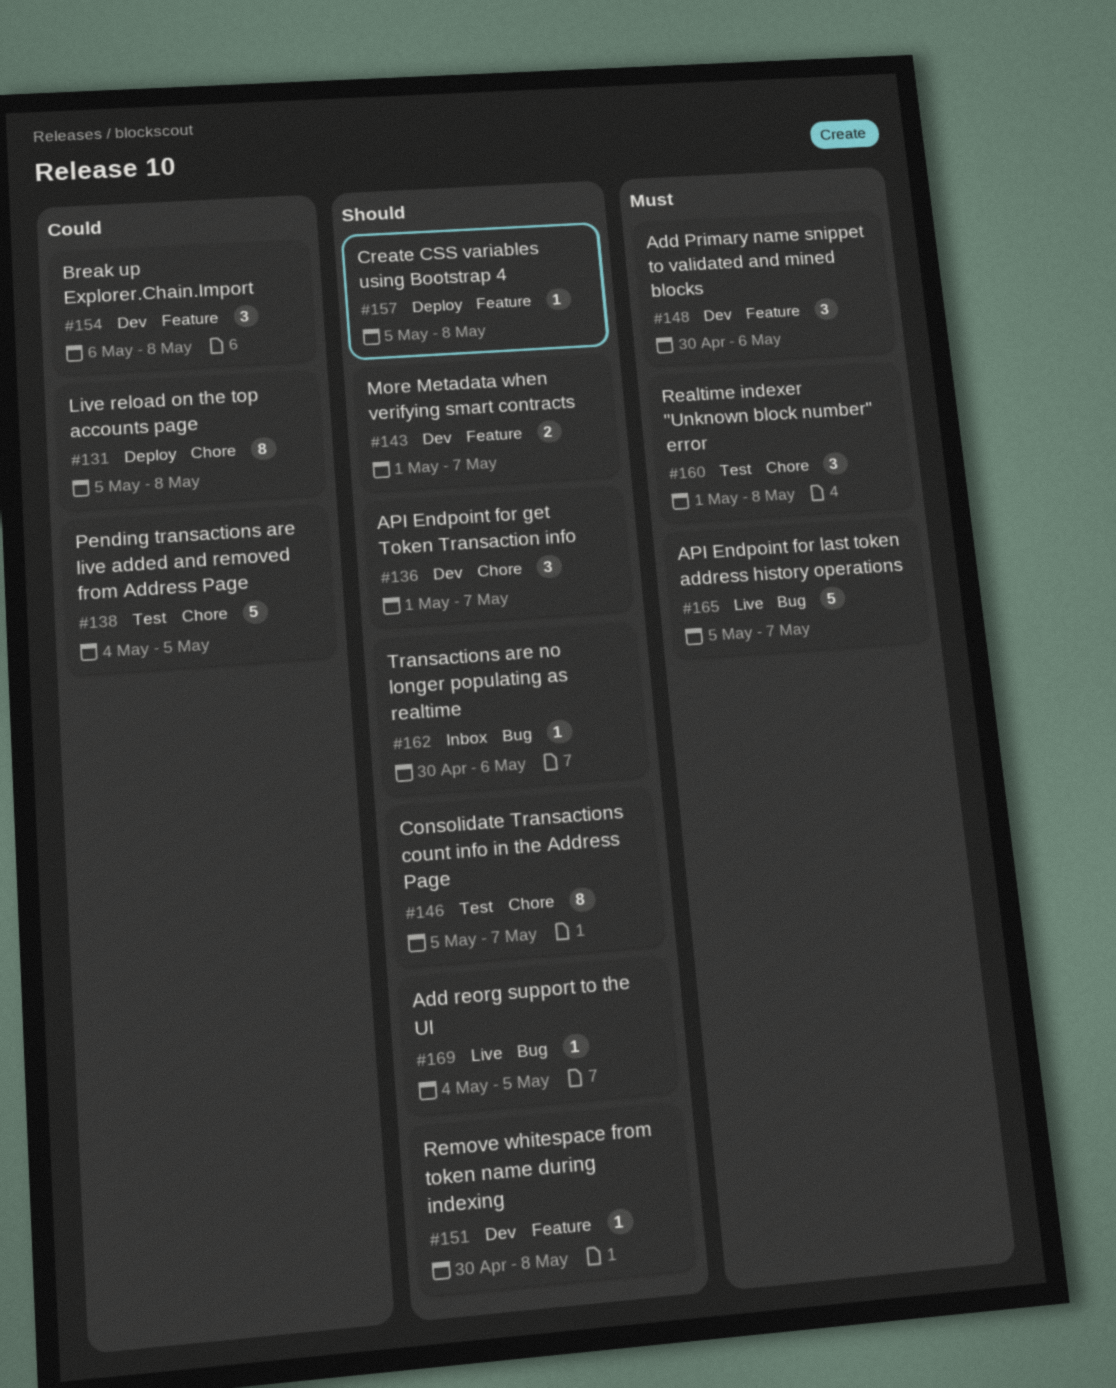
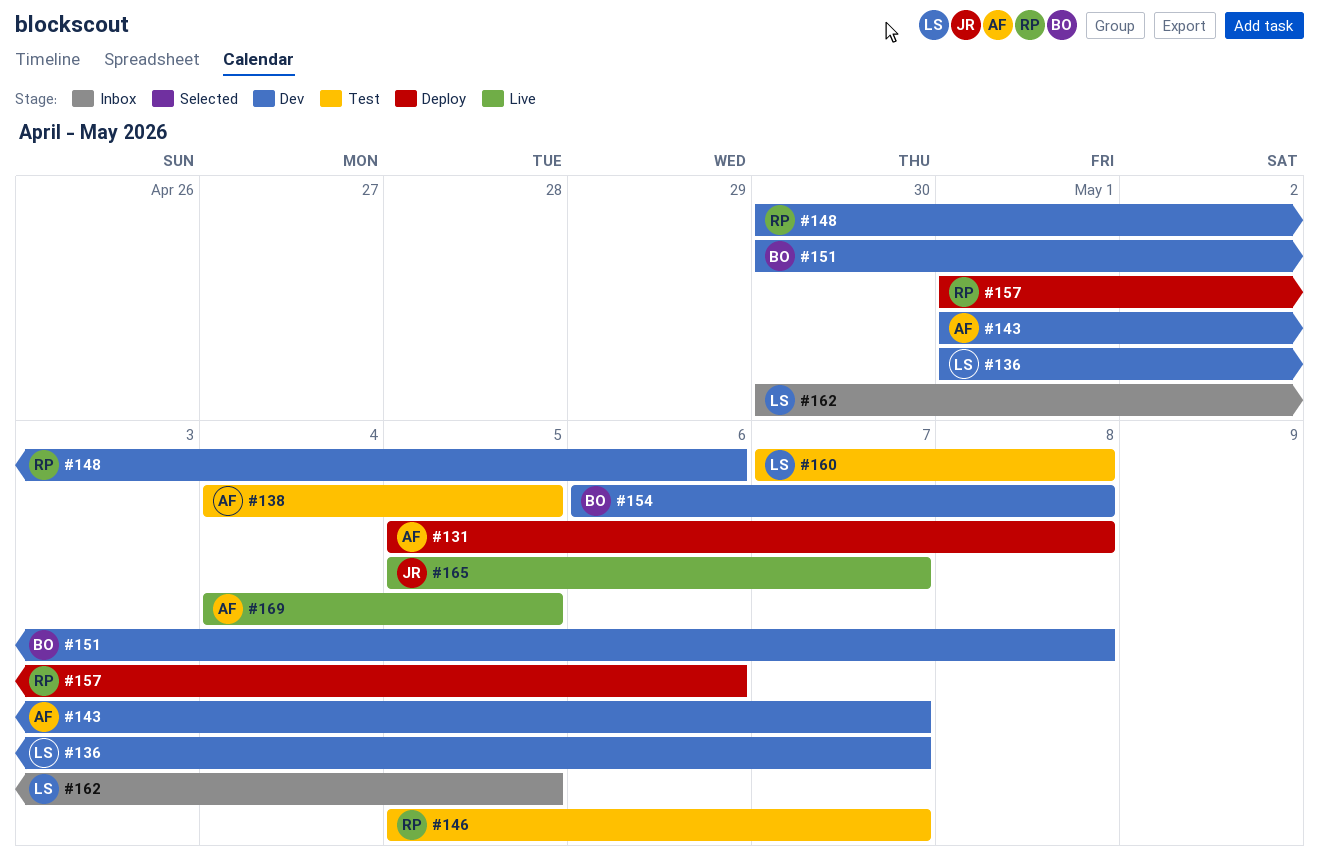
#157, start: May 5 -> May 1
#157, due: May 8 -> May 6
#160, start: May 1 -> May 7
#162, due: May 6 -> May 5

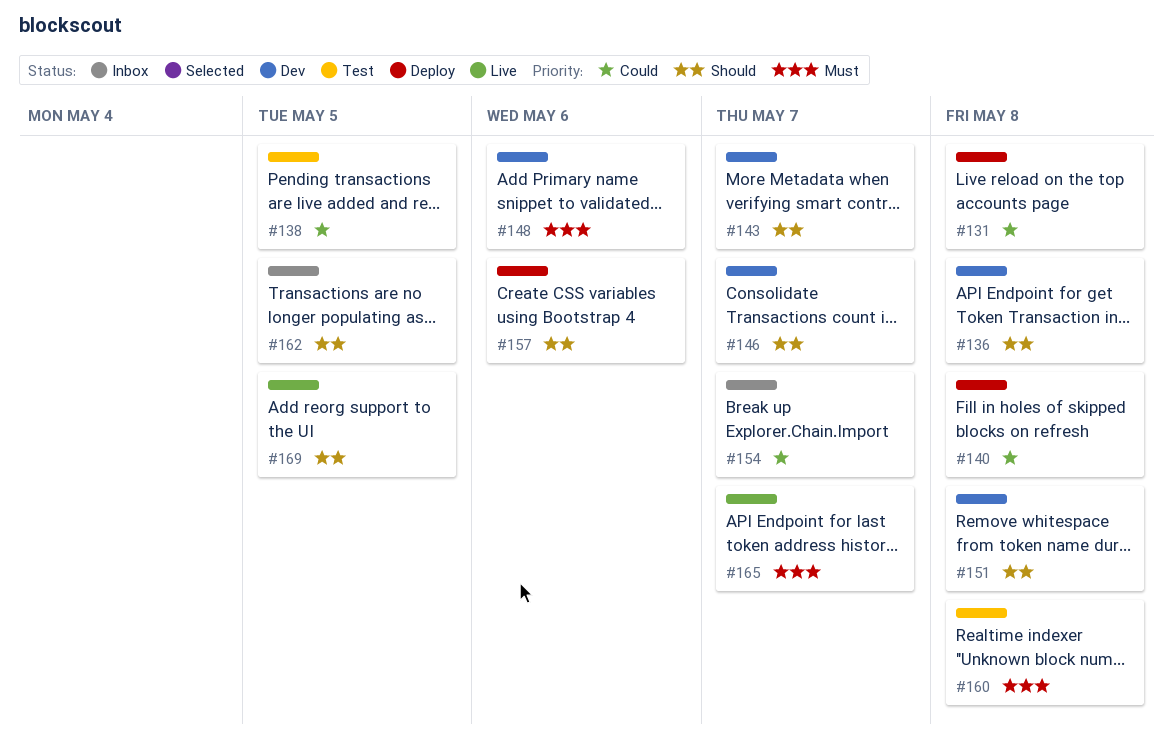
#136, due: May 7 -> May 8
#140: none -> present
#146, status: Test -> Dev
#154, status: Dev -> Inbox
#154, due: May 8 -> May 7

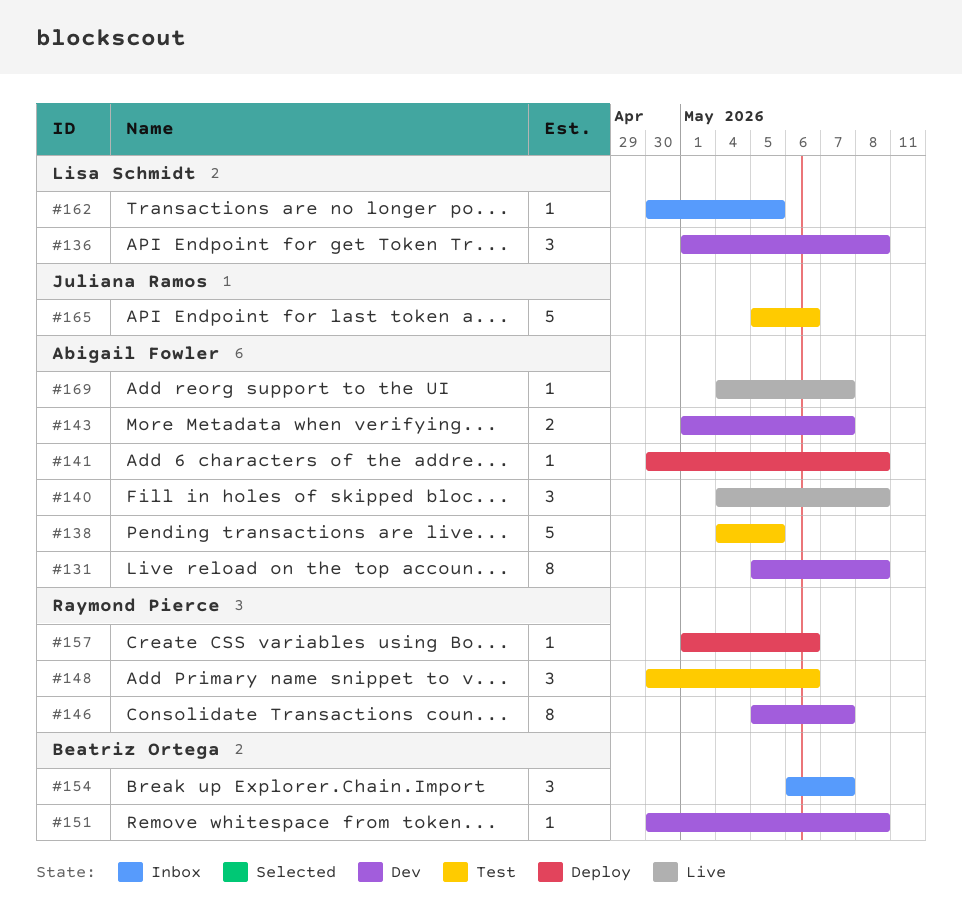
#131, status: Deploy -> Dev
#140, status: Deploy -> Live
#141: none -> present
#148, status: Dev -> Test
#160: present -> none
#165, status: Live -> Test
#165, due: May 7 -> May 6
#169, due: May 5 -> May 7

